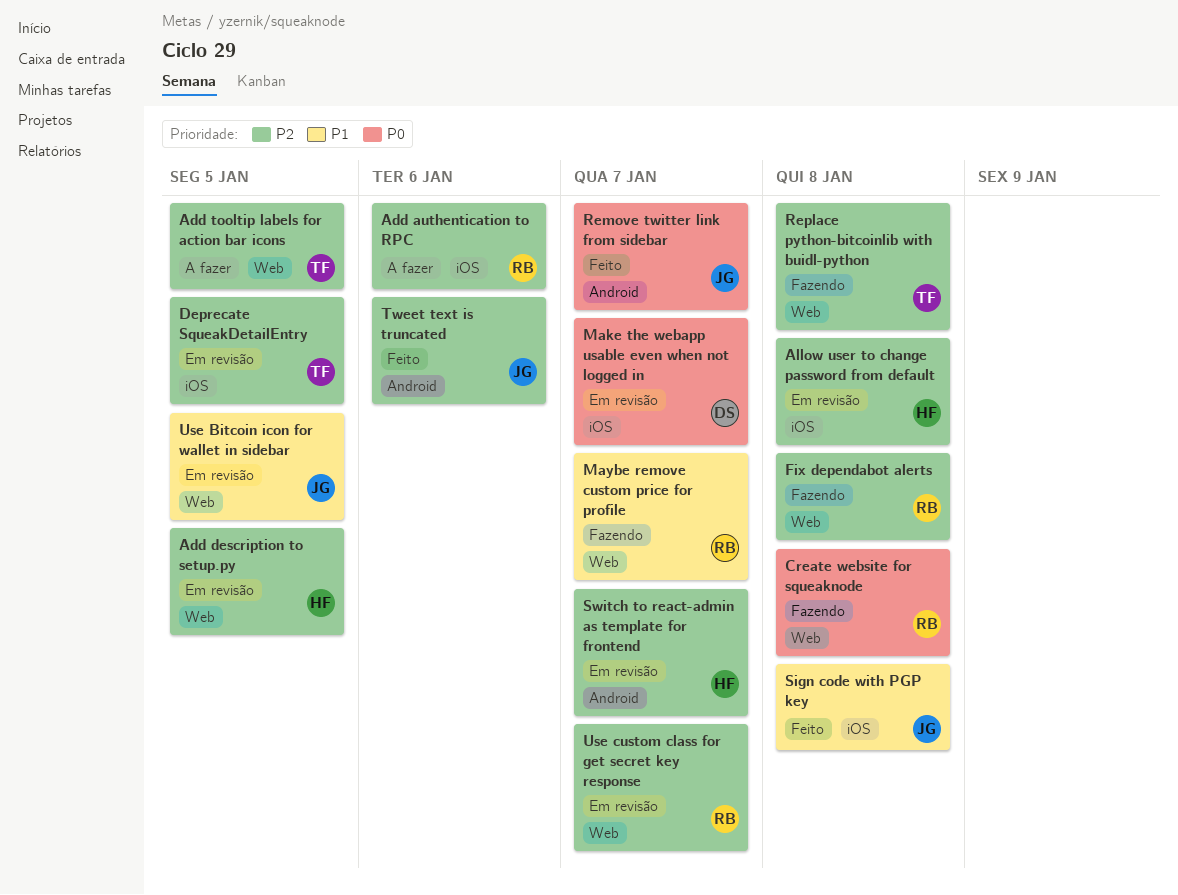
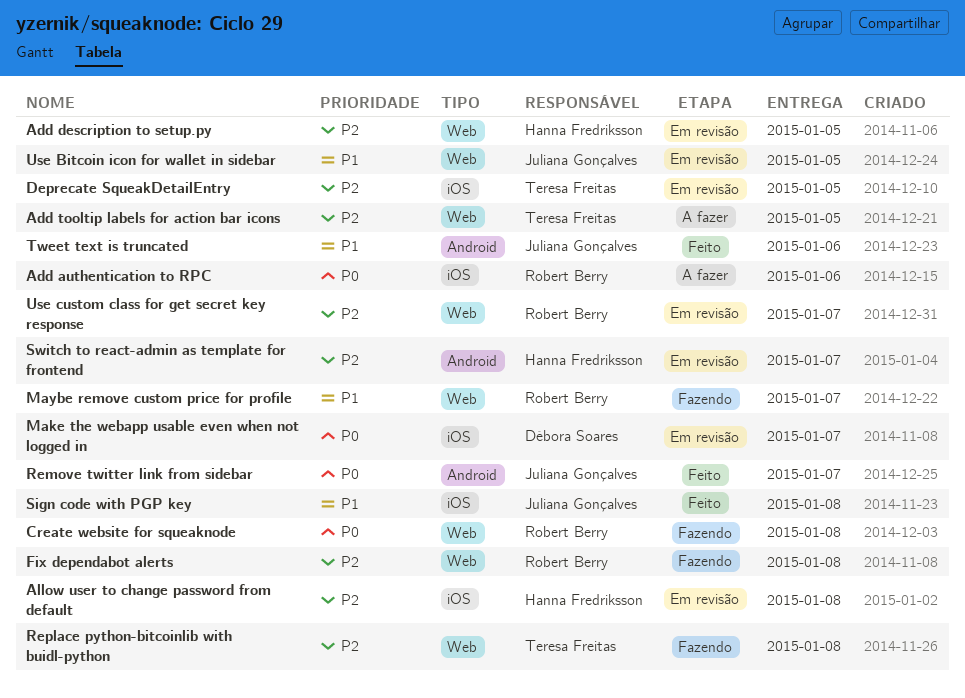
Add authentication to RPC, priority: P2 -> P0
Tweet text is truncated, priority: P2 -> P1

